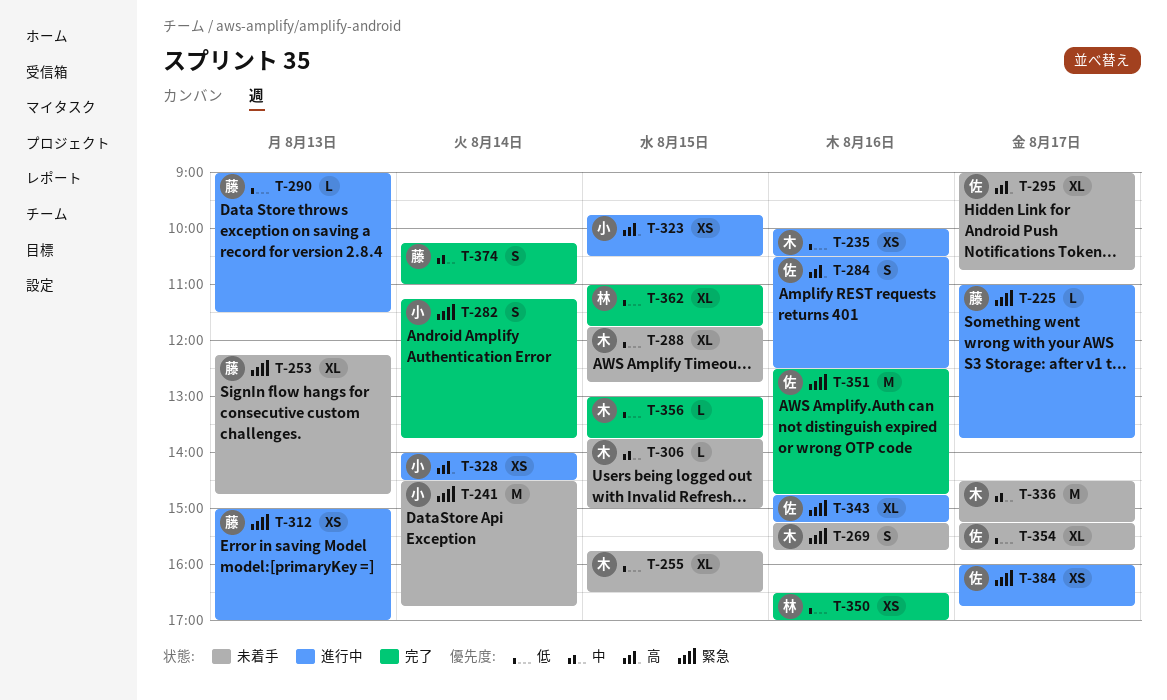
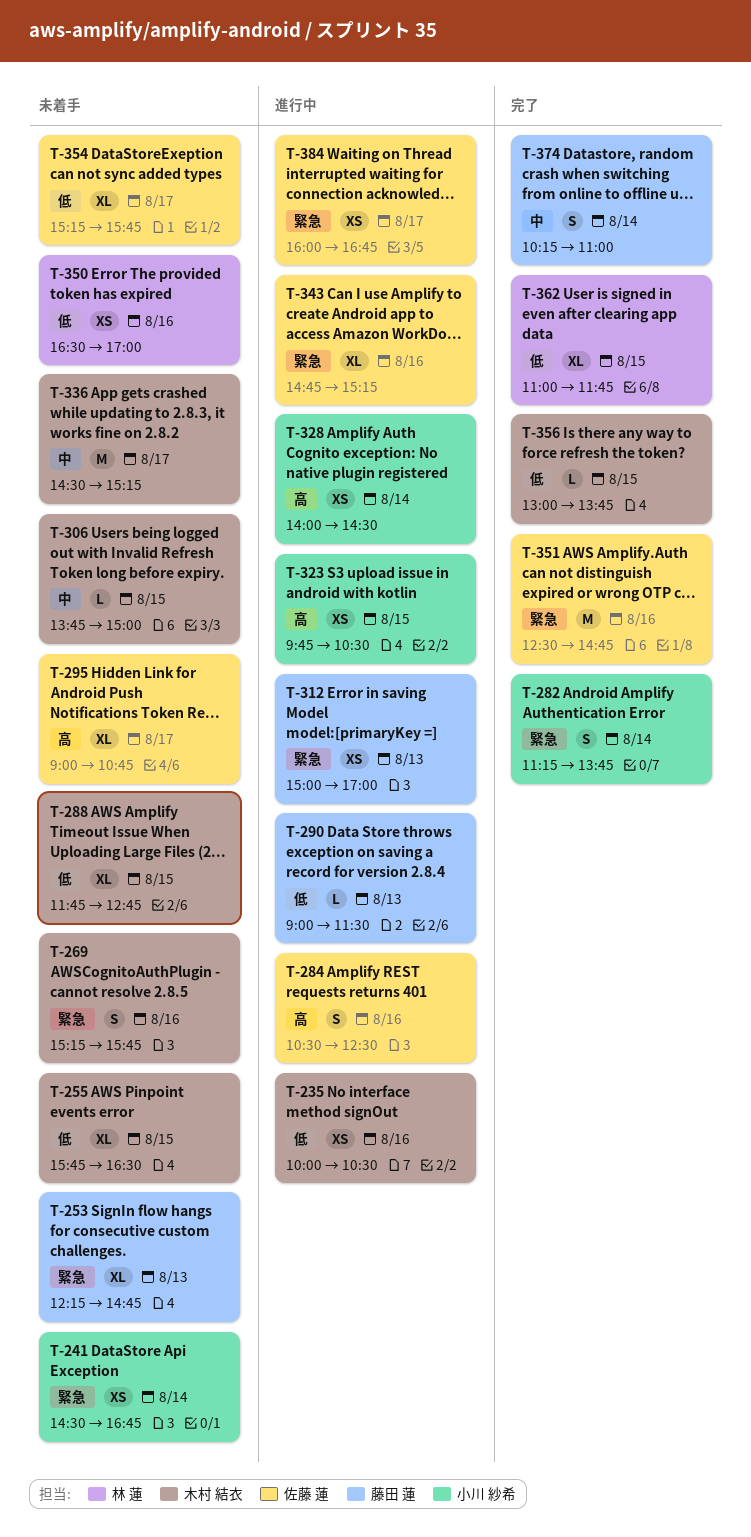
T-225: present -> none
T-241, estimate: M -> XS
T-350, status: 完了 -> 未着手

